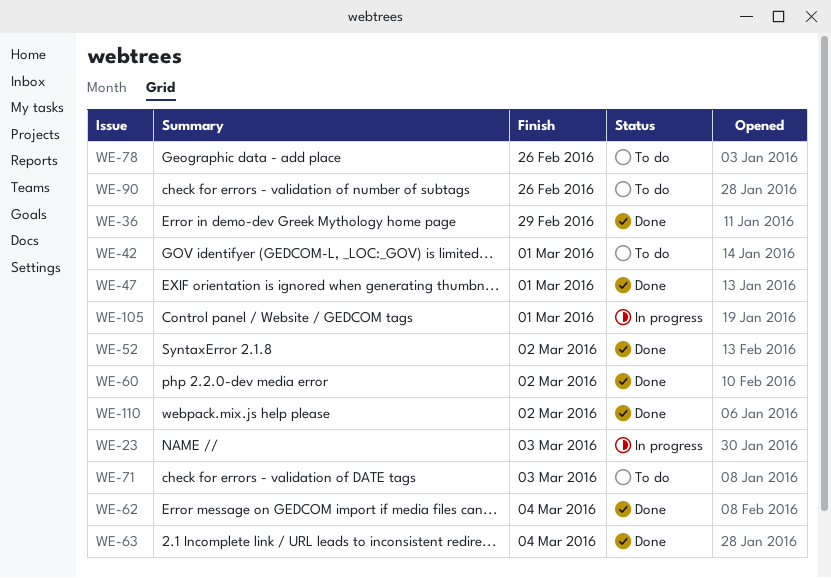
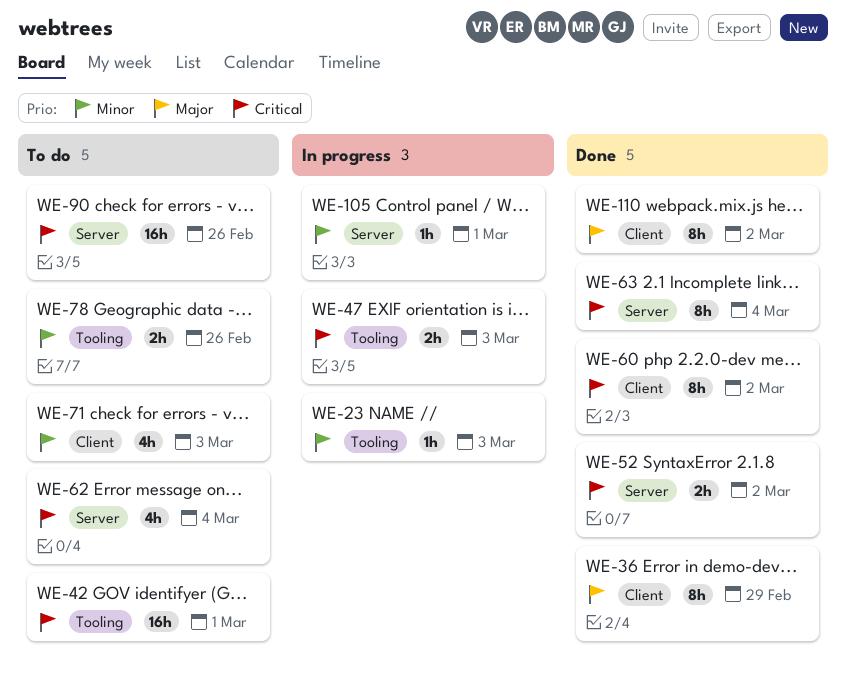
WE-47, status: Done -> In progress
WE-47, due: Mar 1 -> Mar 3
WE-62, status: Done -> To do

